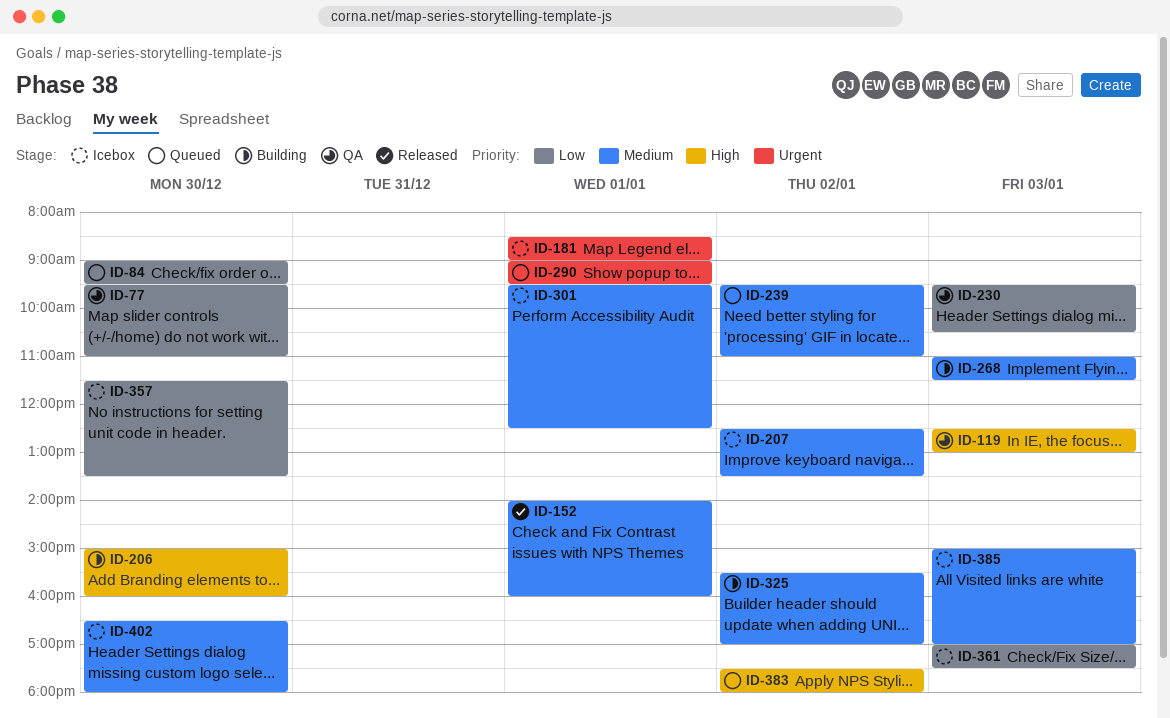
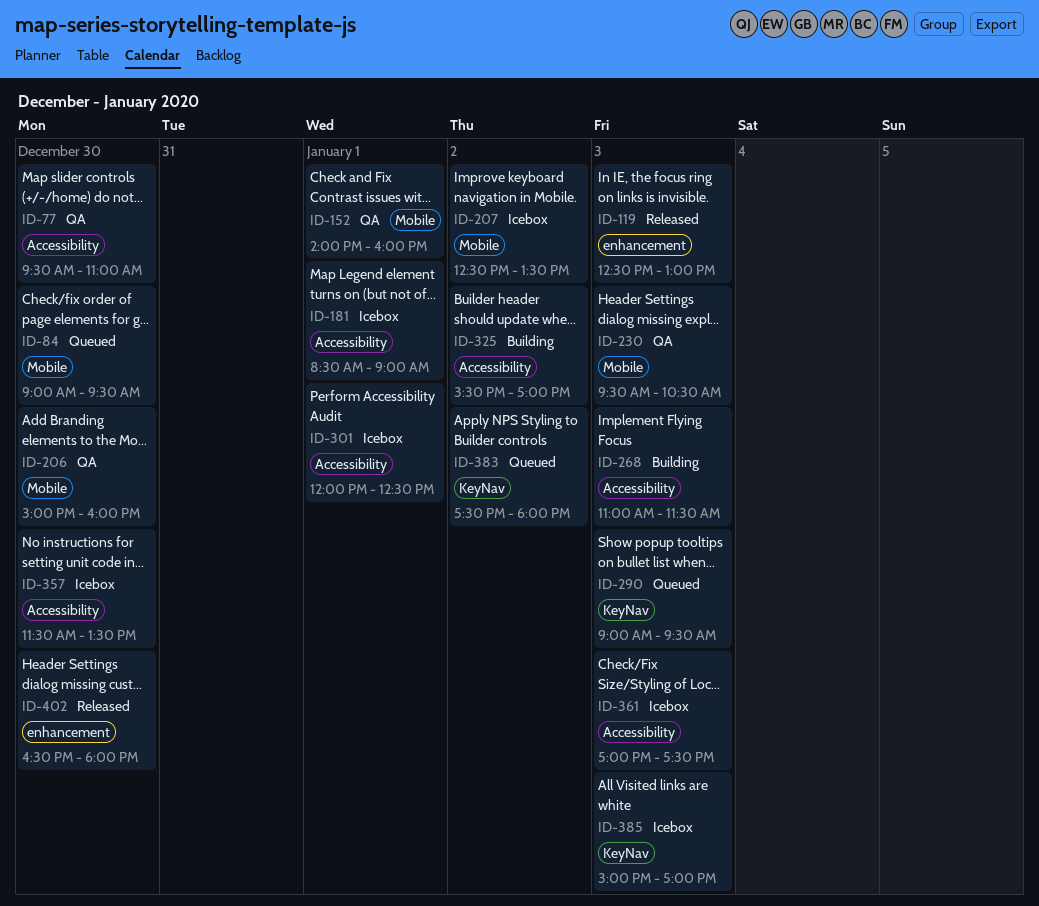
ID-119, status: QA -> Released
ID-152, status: Released -> QA
ID-206, status: Building -> QA
ID-239: present -> none
ID-290, day: Jan 1 -> Jan 3
ID-301, begins: 09:30 -> 12:00
ID-402, status: Icebox -> Released

